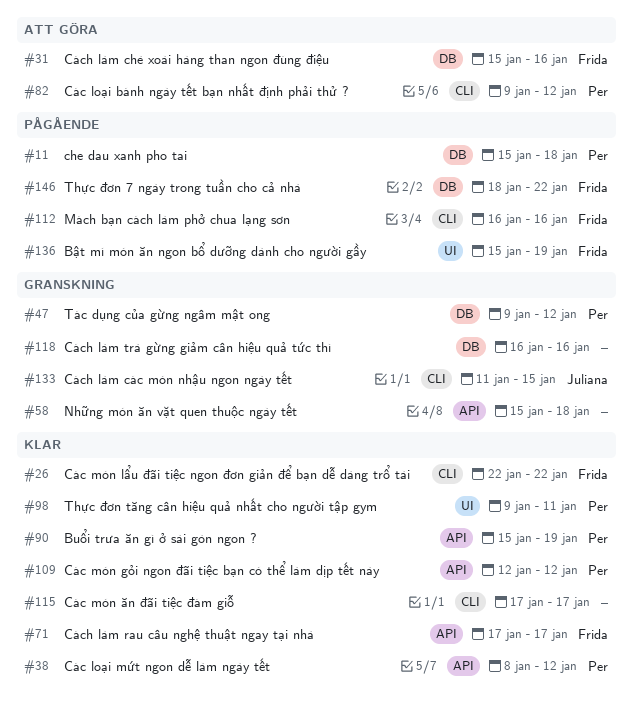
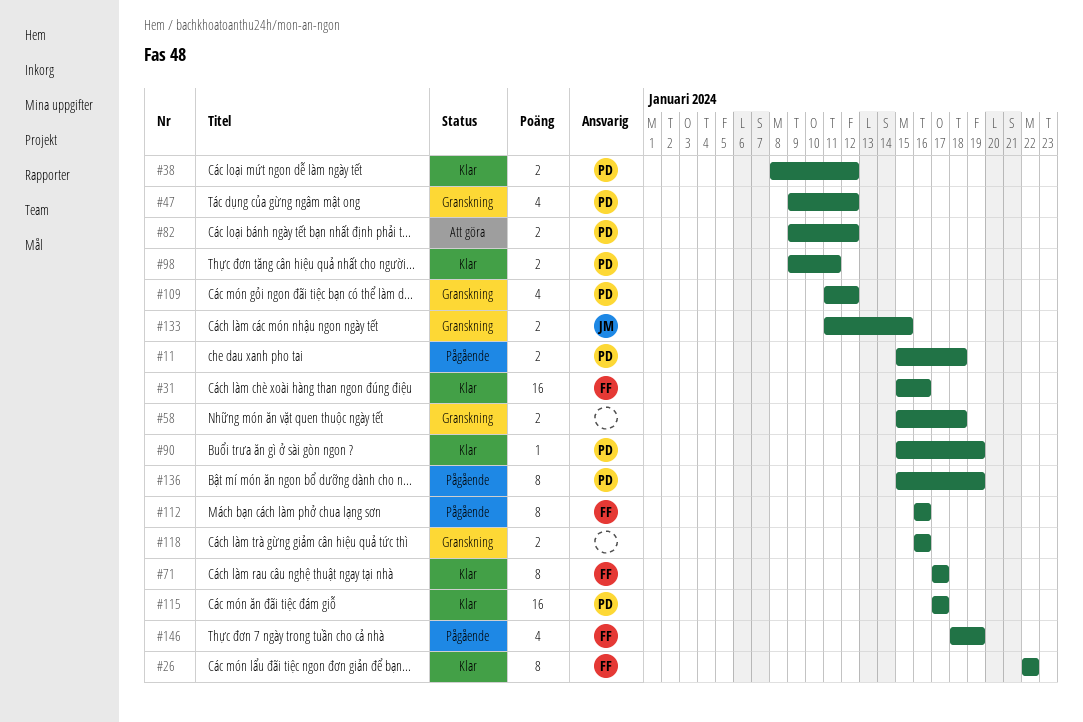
#31, status: Att göra -> Klar
#109, status: Klar -> Granskning
#109, start: Jan 12 -> Jan 11
#115, owner: none -> Per
#136, owner: Frida -> Per
#146, due: Jan 22 -> Jan 19

